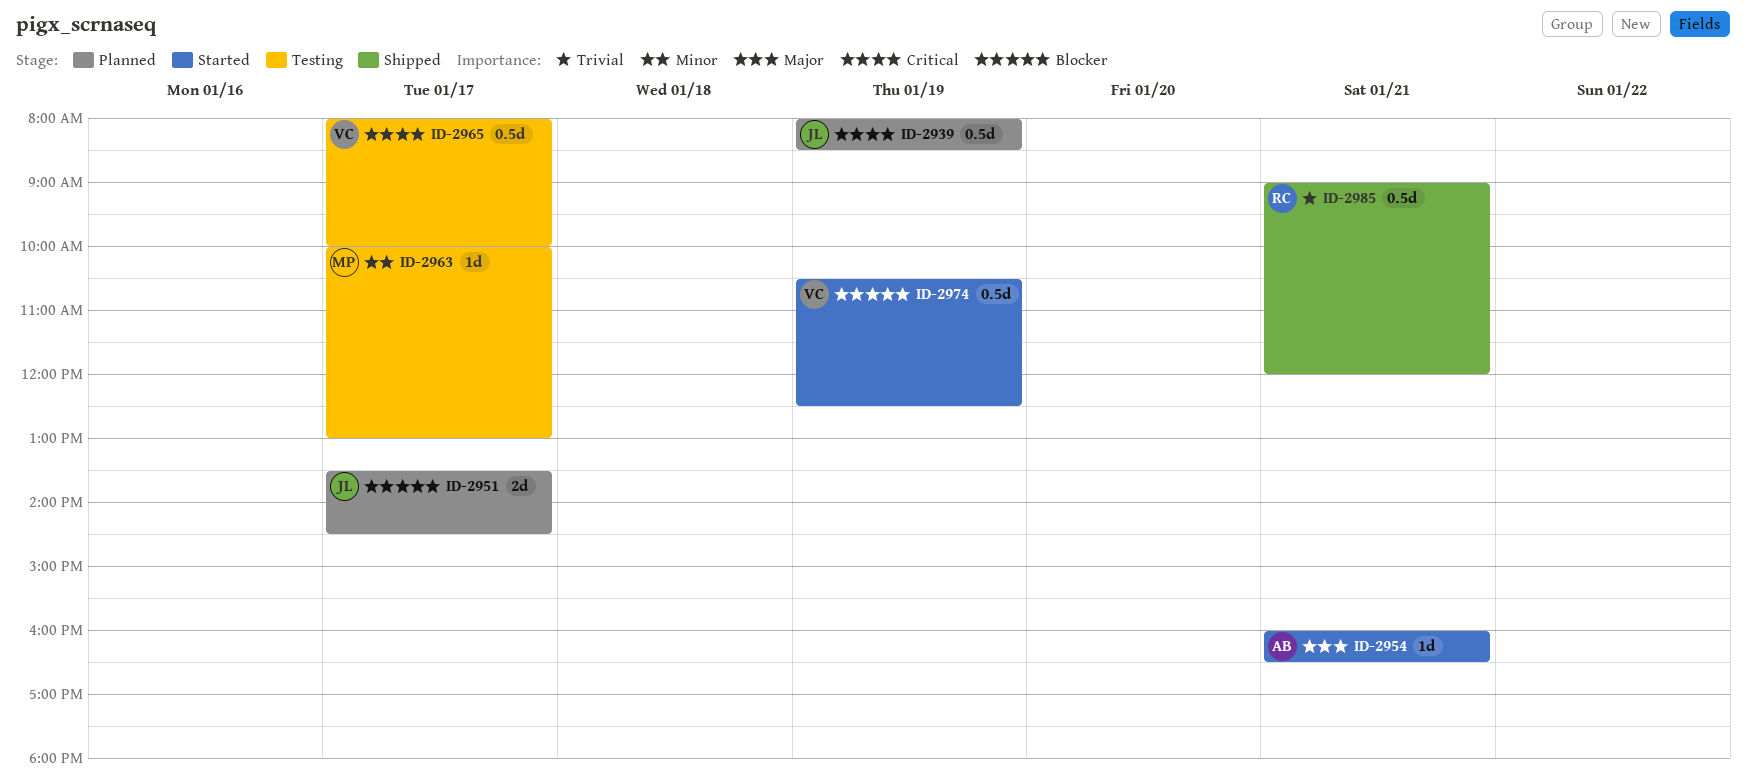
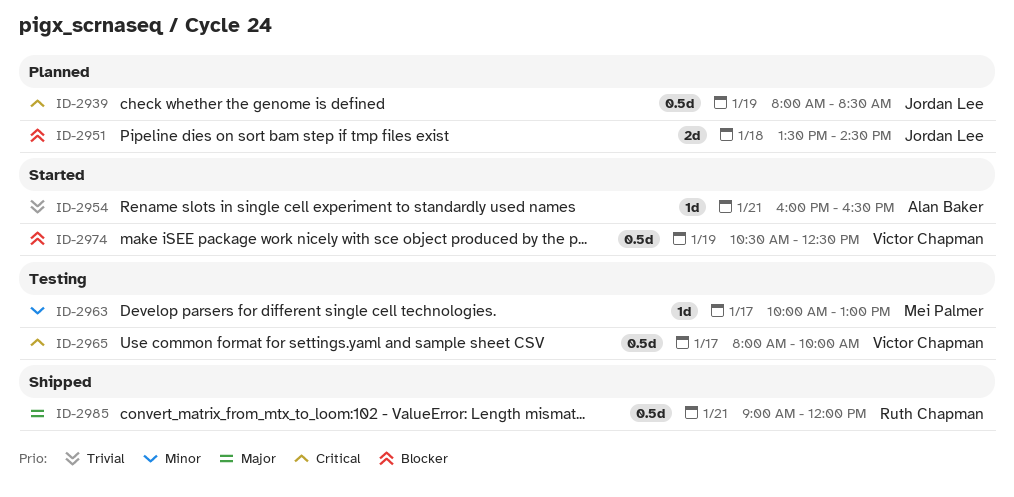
ID-2951, day: Jan 17 -> Jan 18
ID-2954, priority: Major -> Trivial
ID-2985, priority: Trivial -> Major

